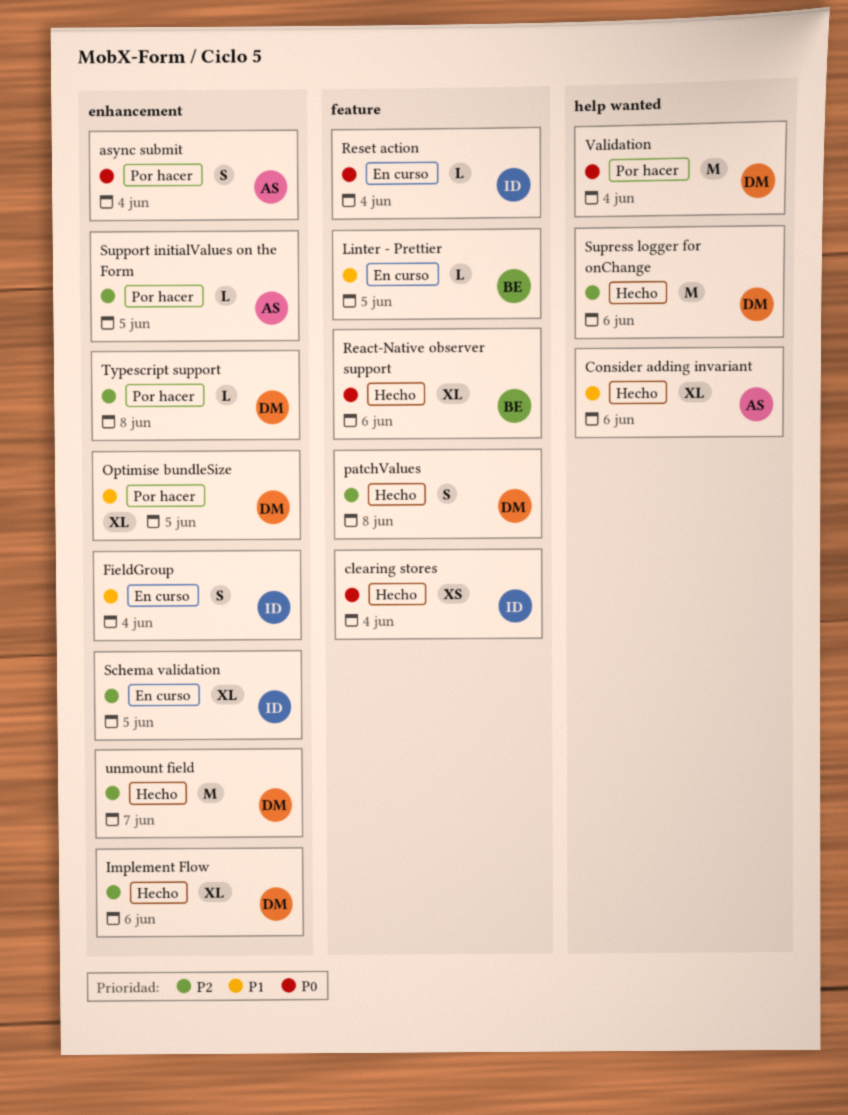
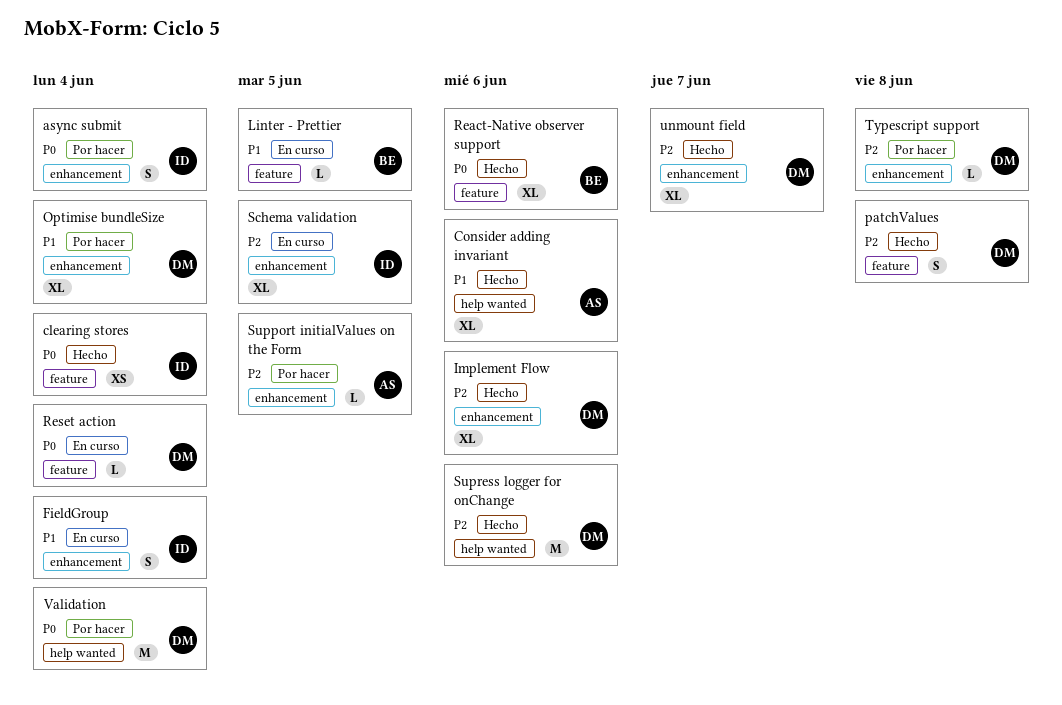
async submit, owner: AS -> ID
Optimise bundleSize, due: Jun 5 -> Jun 4
Reset action, owner: ID -> DM
unmount field, estimate: M -> XL

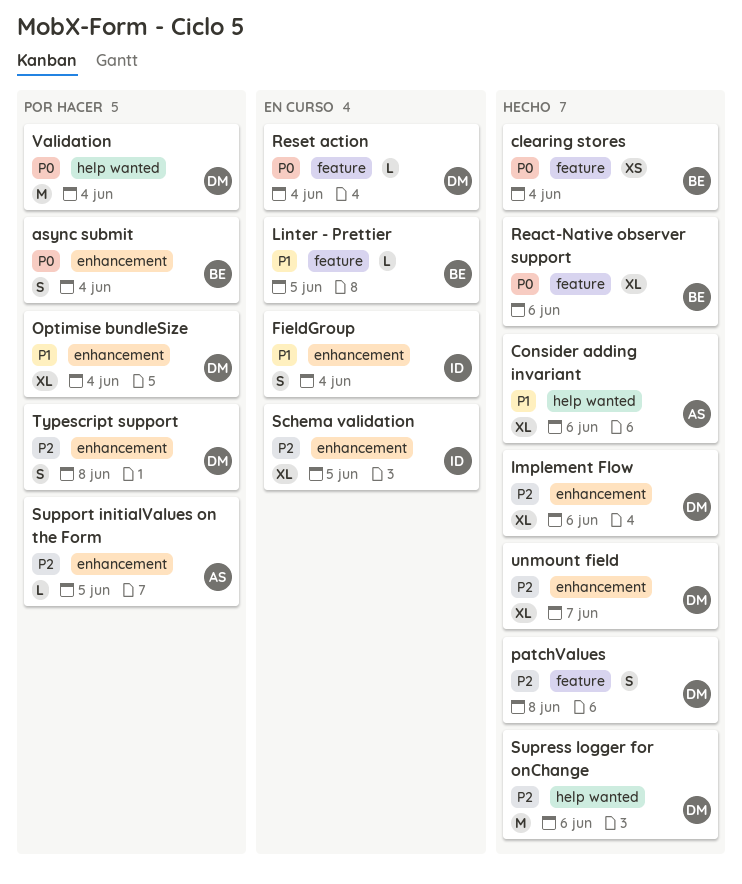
async submit, owner: ID -> BE
clearing stores, owner: ID -> BE
Typescript support, estimate: L -> S

